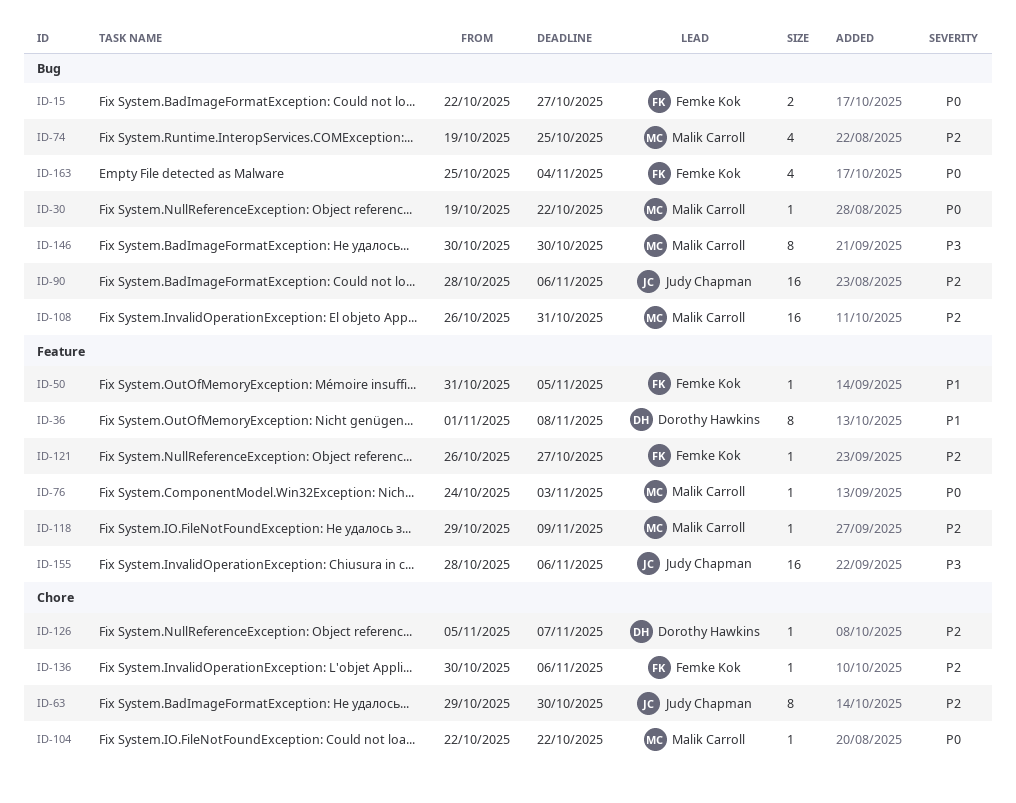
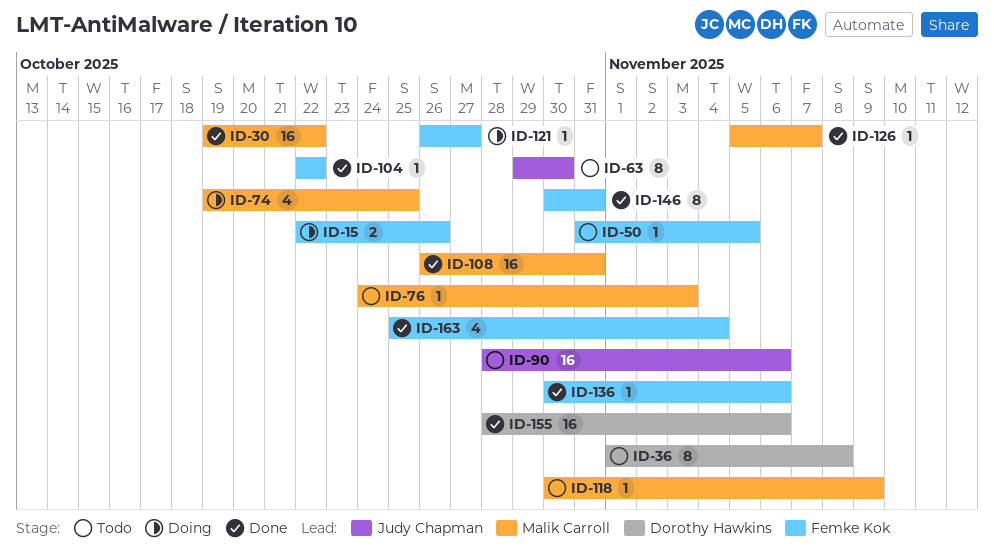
ID-15, due: Oct 27 -> Oct 26
ID-30, estimate: 1 -> 16
ID-104, owner: Malik Carroll -> Femke Kok
ID-118, start: Oct 29 -> Oct 30
ID-126, owner: Dorothy Hawkins -> Malik Carroll
ID-146, owner: Malik Carroll -> Femke Kok
ID-146, due: Oct 30 -> Oct 31
ID-155, owner: Judy Chapman -> Dorothy Hawkins

